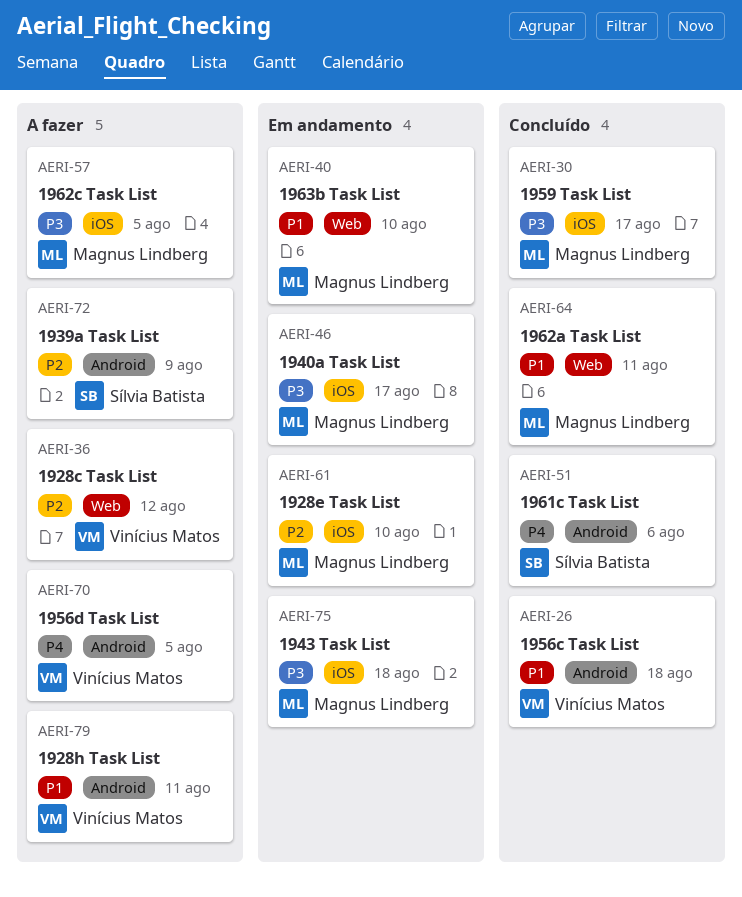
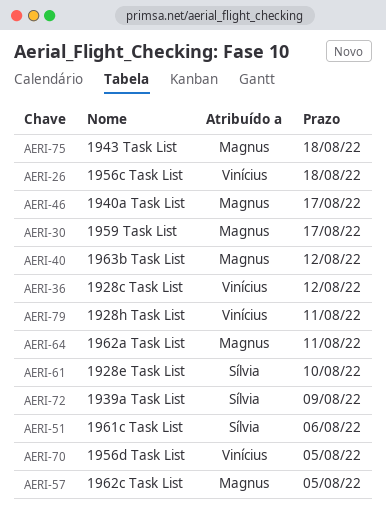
AERI-40, due: Aug 10 -> Aug 12
AERI-61, owner: Magnus Lindberg -> Sílvia Batista

